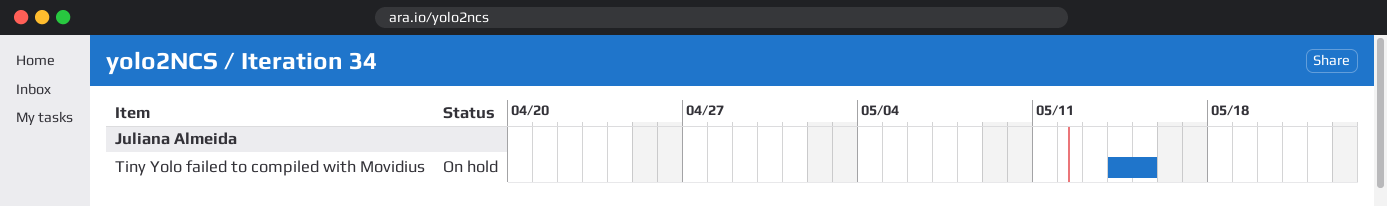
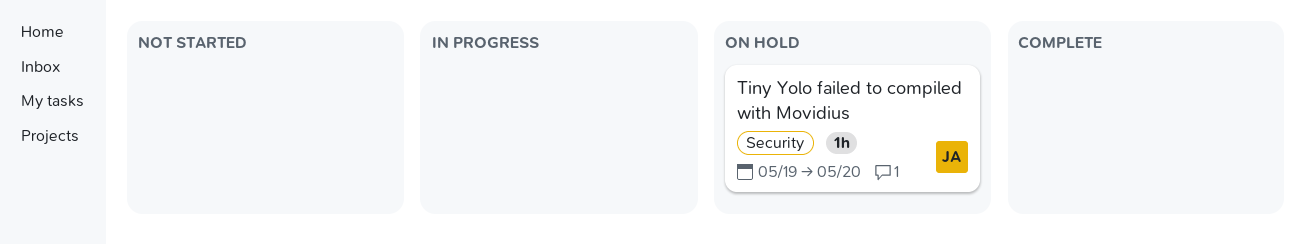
Tiny Yolo failed to compiled with Movidius, start: May 14 -> May 19
Tiny Yolo failed to compiled with Movidius, due: May 15 -> May 20

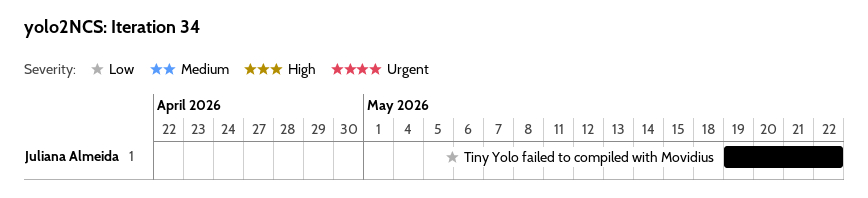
Tiny Yolo failed to compiled with Movidius, due: May 20 -> May 22

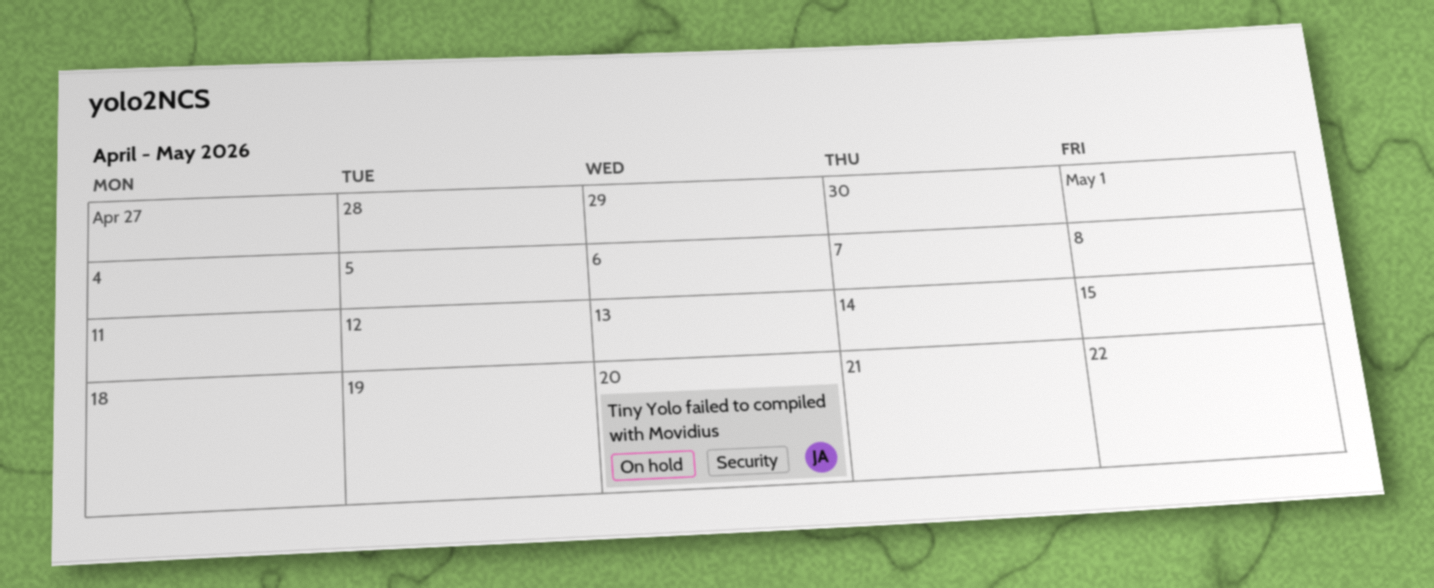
Tiny Yolo failed to compiled with Movidius, due: May 22 -> May 20

